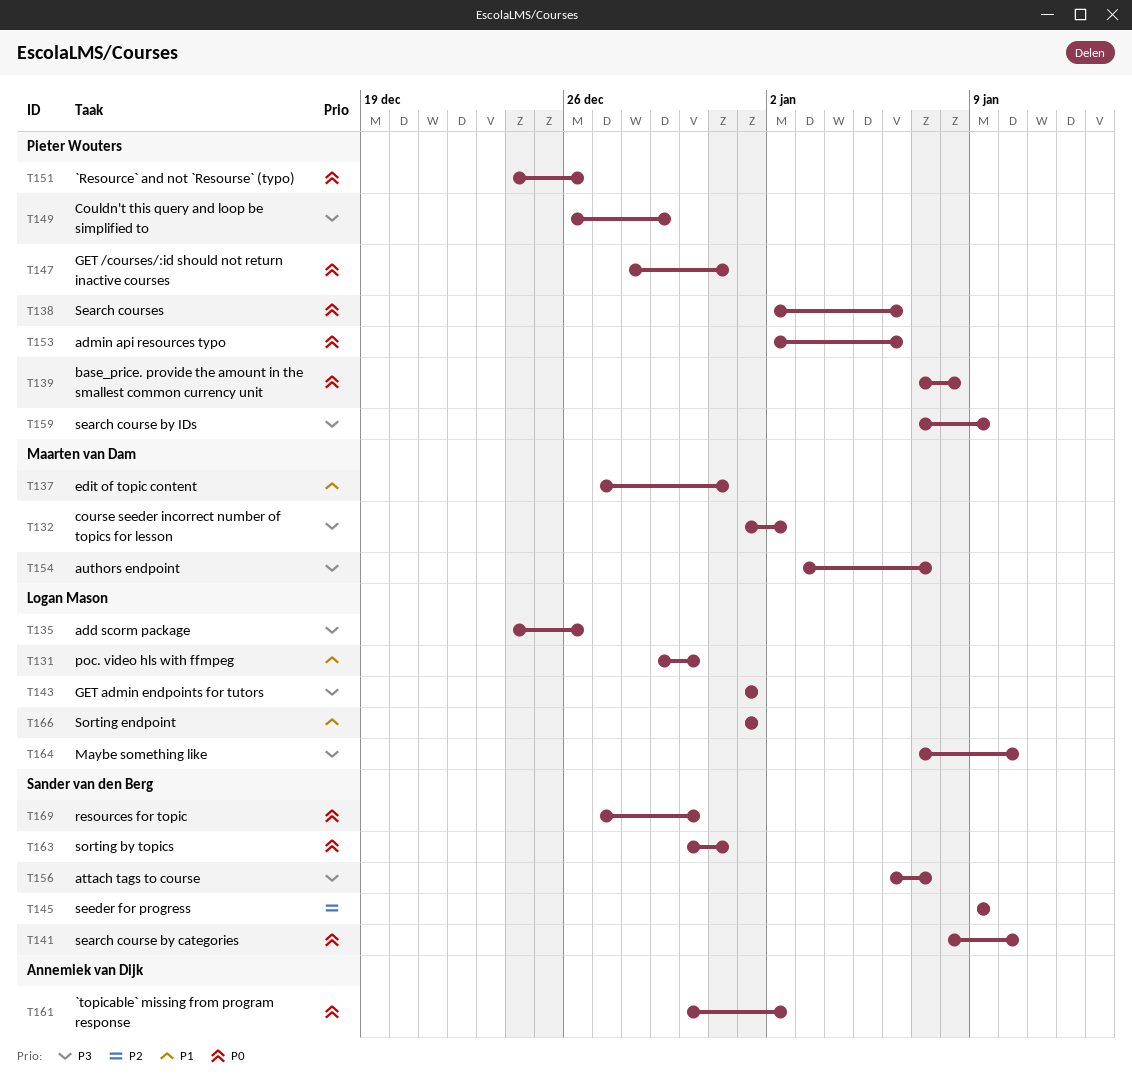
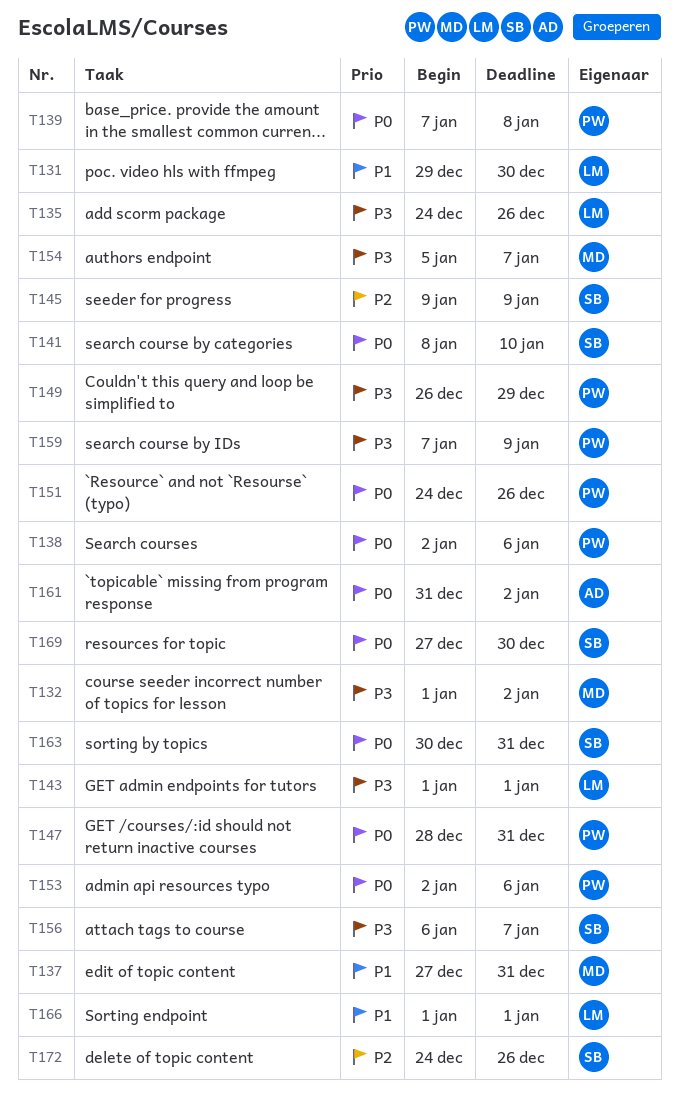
T154, start: Jan 3 -> Jan 5
T161, start: Dec 30 -> Dec 31
T164: present -> none
T172: none -> present

